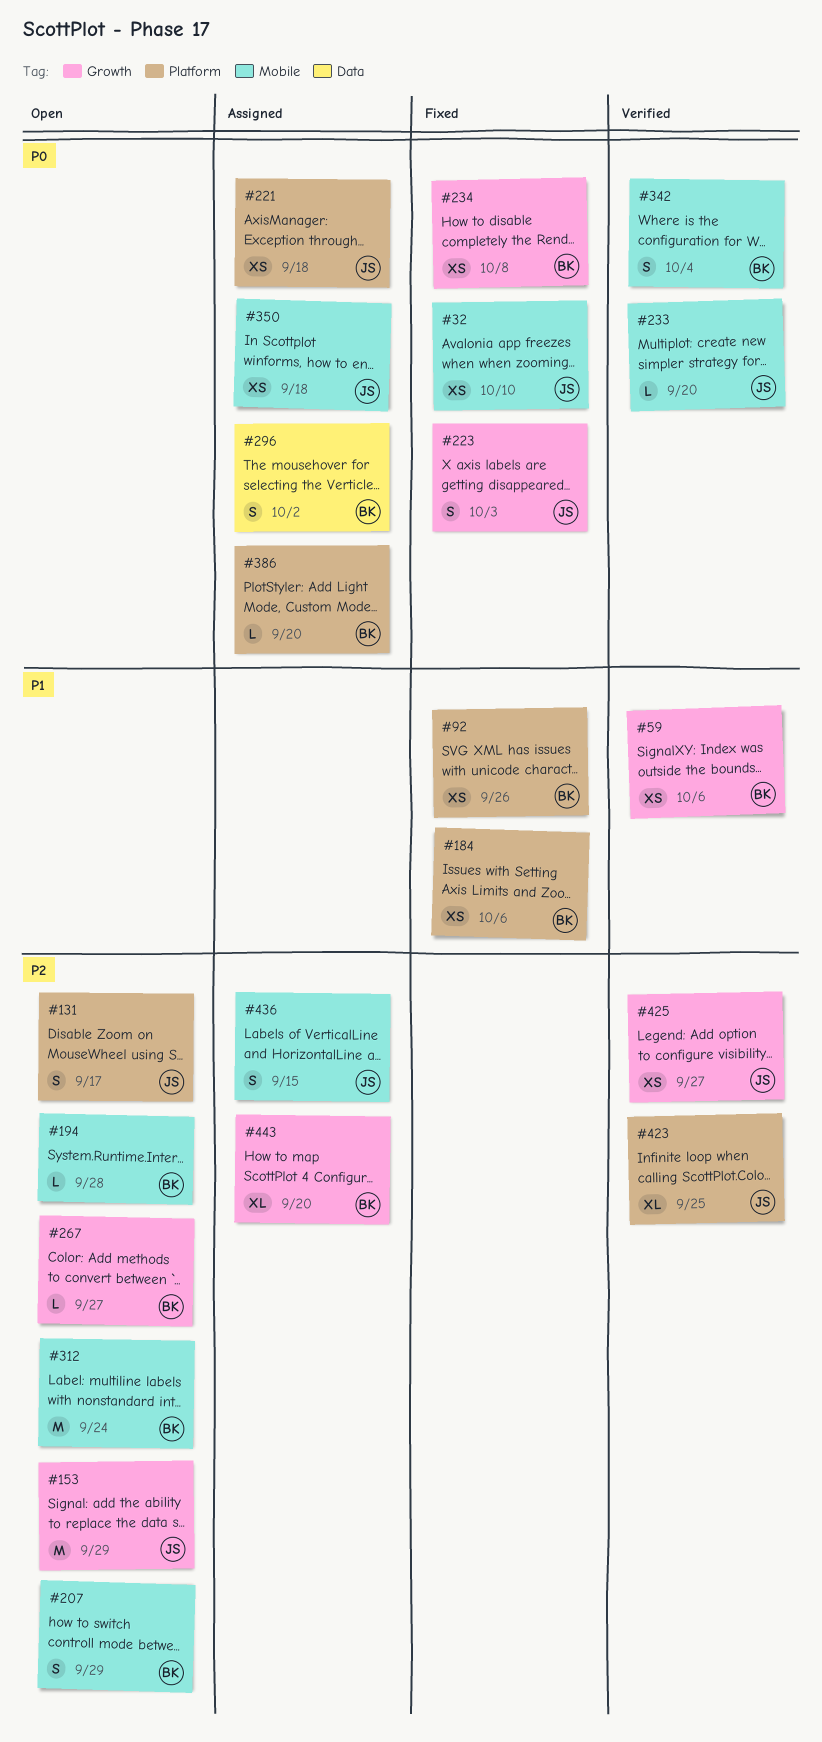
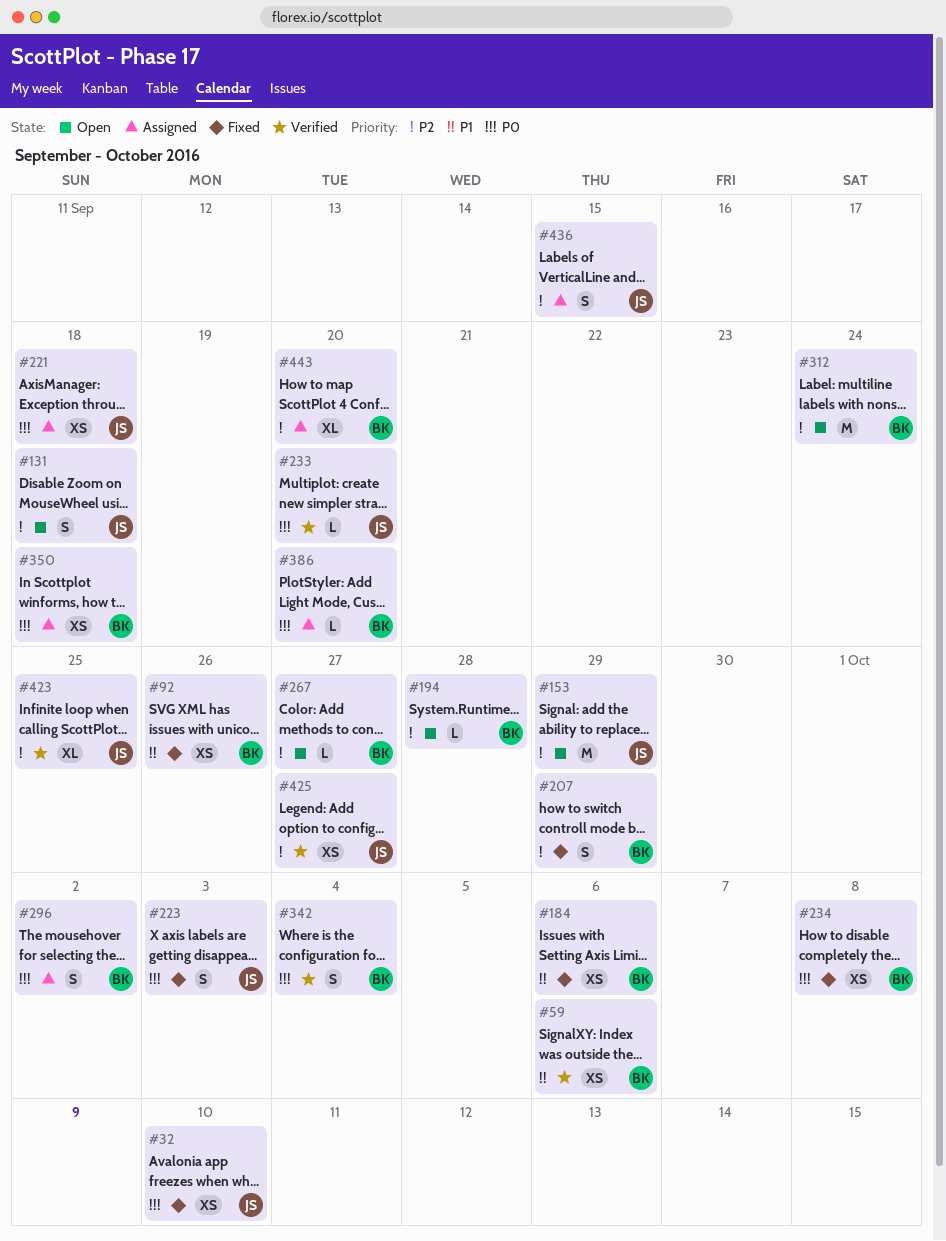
#131, due: Sep 17 -> Sep 18
#207, status: Open -> Fixed
#350, owner: JS -> BK

